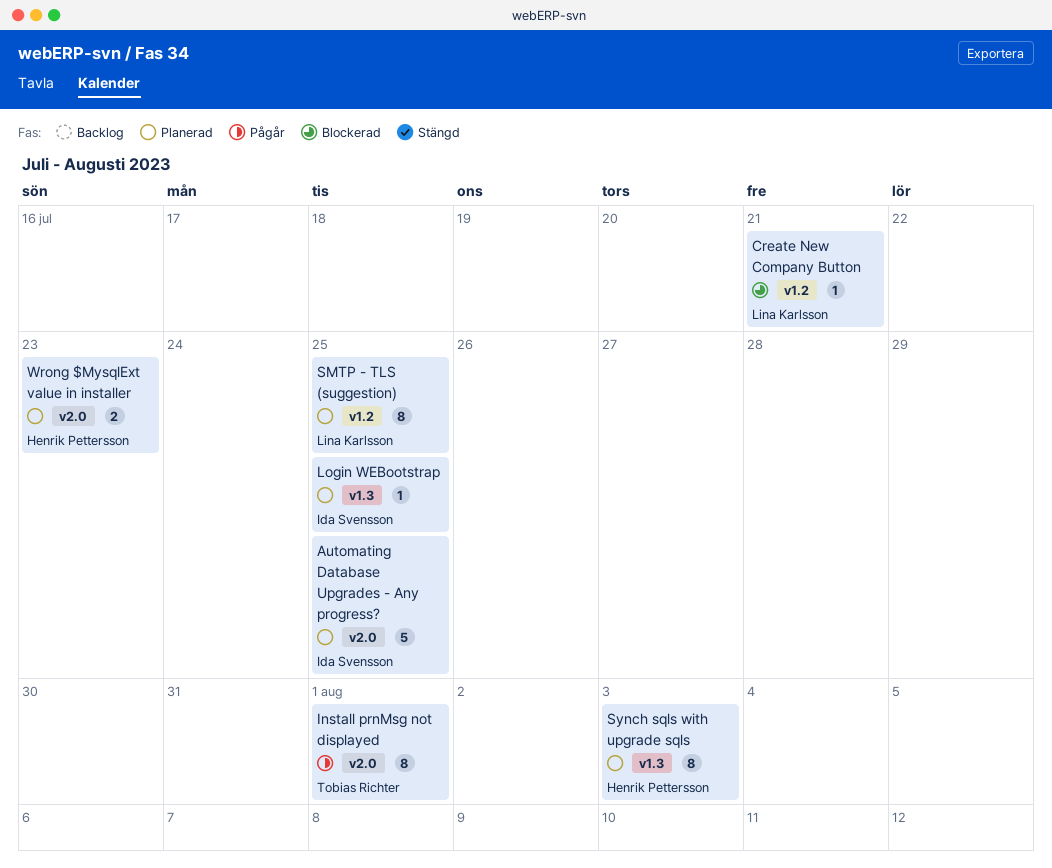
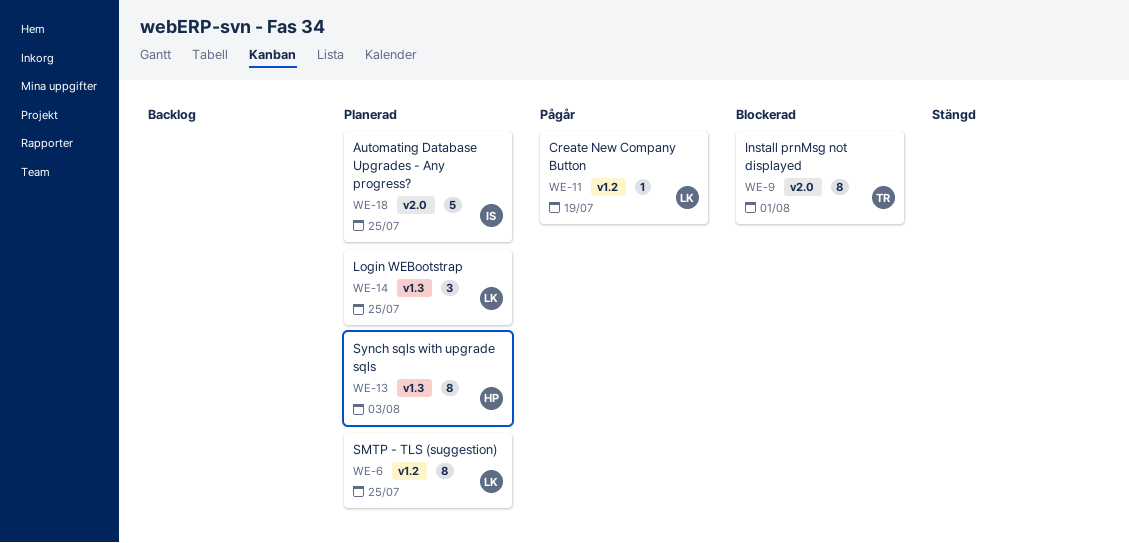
Create New Company Button, status: Blockerad -> Pågår
Create New Company Button, due: Jul 21 -> Jul 19
Install prnMsg not displayed, status: Pågår -> Blockerad
Login WEBootstrap, owner: Ida Svensson -> Lina Karlsson
Login WEBootstrap, estimate: 1 -> 3
Wrong $MysqlExt value in installer: present -> none

